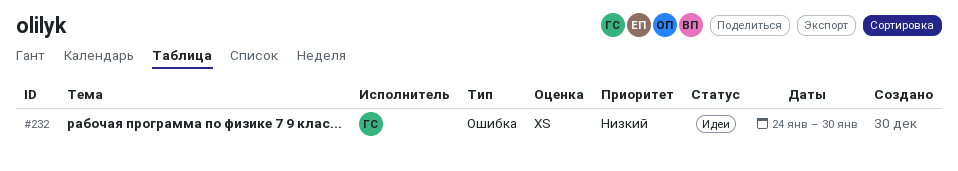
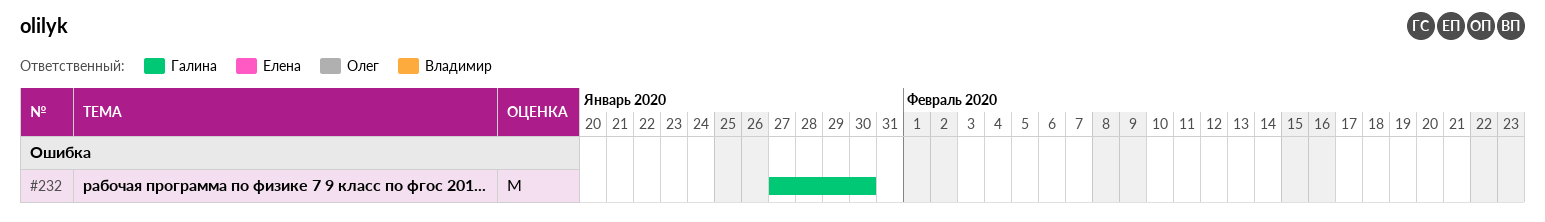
#232, estimate: XS -> M
#232, start: Jan 24 -> Jan 27

